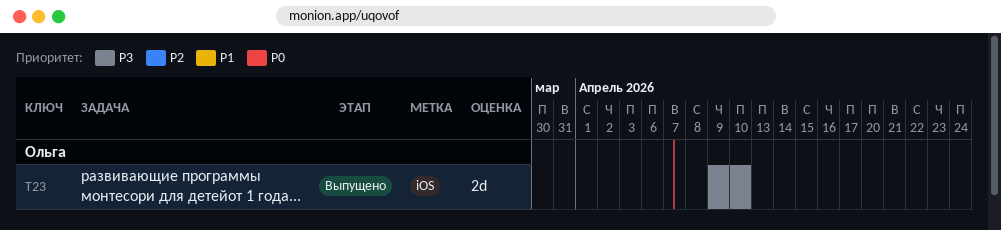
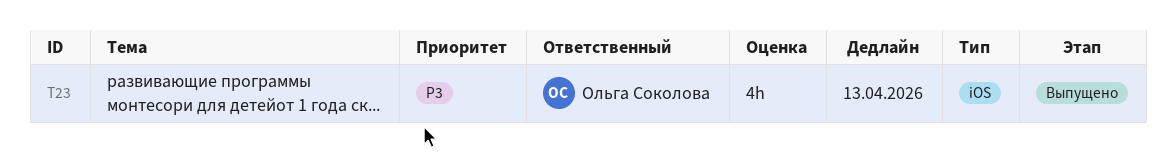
T23, estimate: 2d -> 4h
T23, due: Apr 10 -> Apr 13

